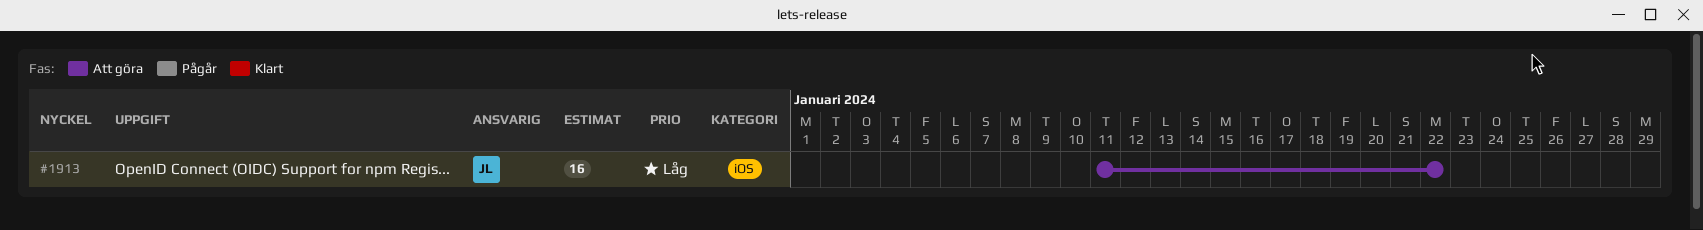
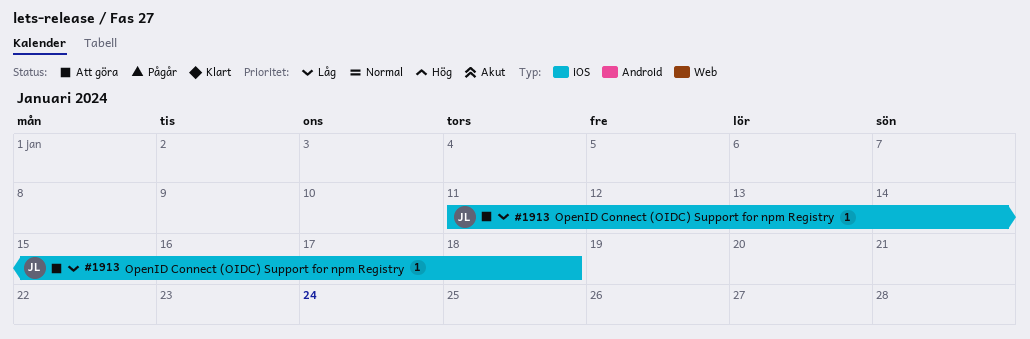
#1913, estimate: 16 -> 1
#1913, due: Jan 22 -> Jan 18

